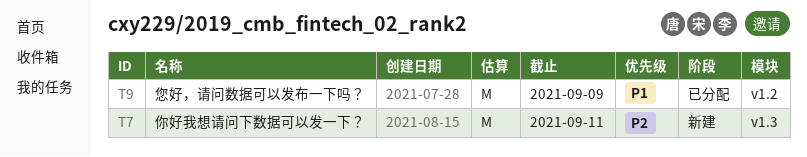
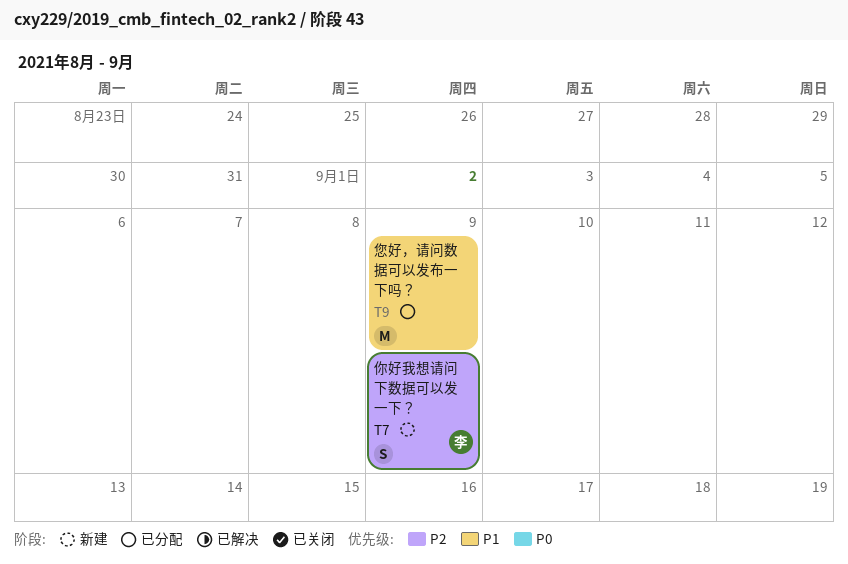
T7, estimate: M -> S
T7, due: Sep 11 -> Sep 9

